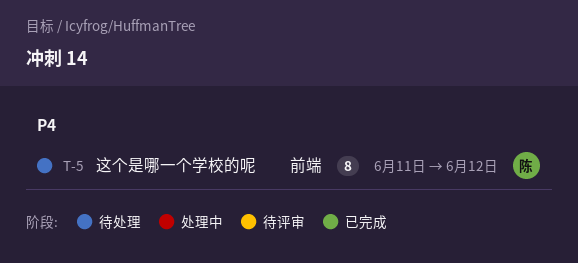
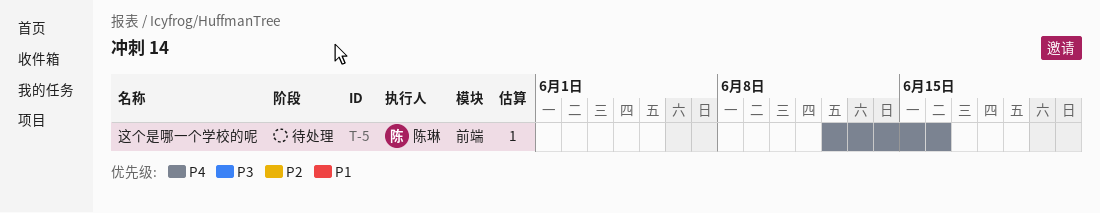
T-5, estimate: 8 -> 1
T-5, start: Jun 11 -> Jun 12
T-5, due: Jun 12 -> Jun 16

